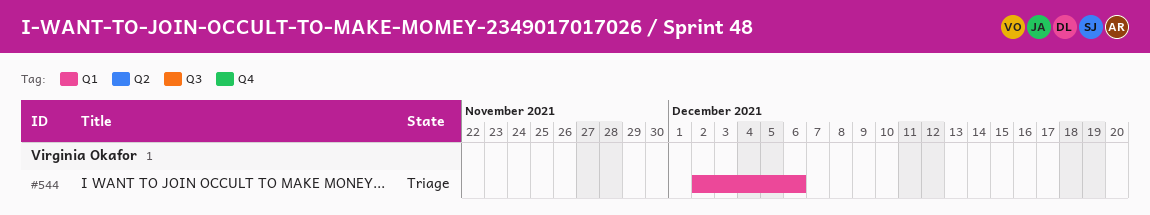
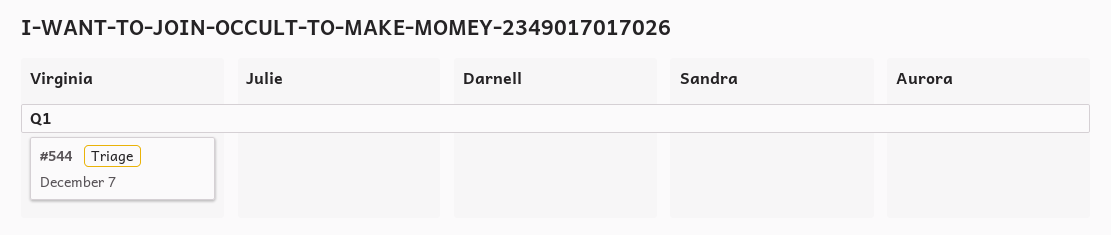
#544, due: Dec 6 -> Dec 7

